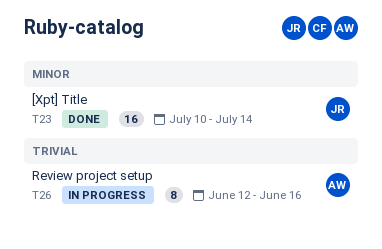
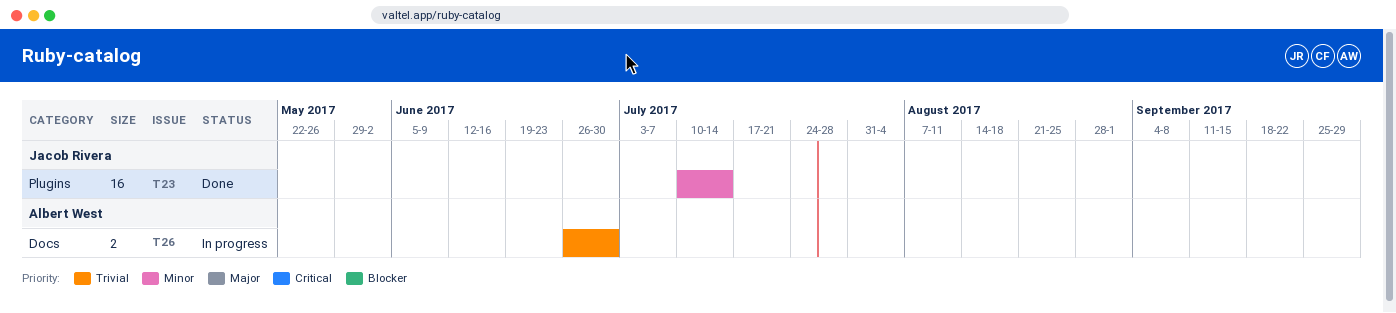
T26, estimate: 8 -> 2
T26, start: Jun 12 -> Jun 26
T26, due: Jun 16 -> Jun 30

